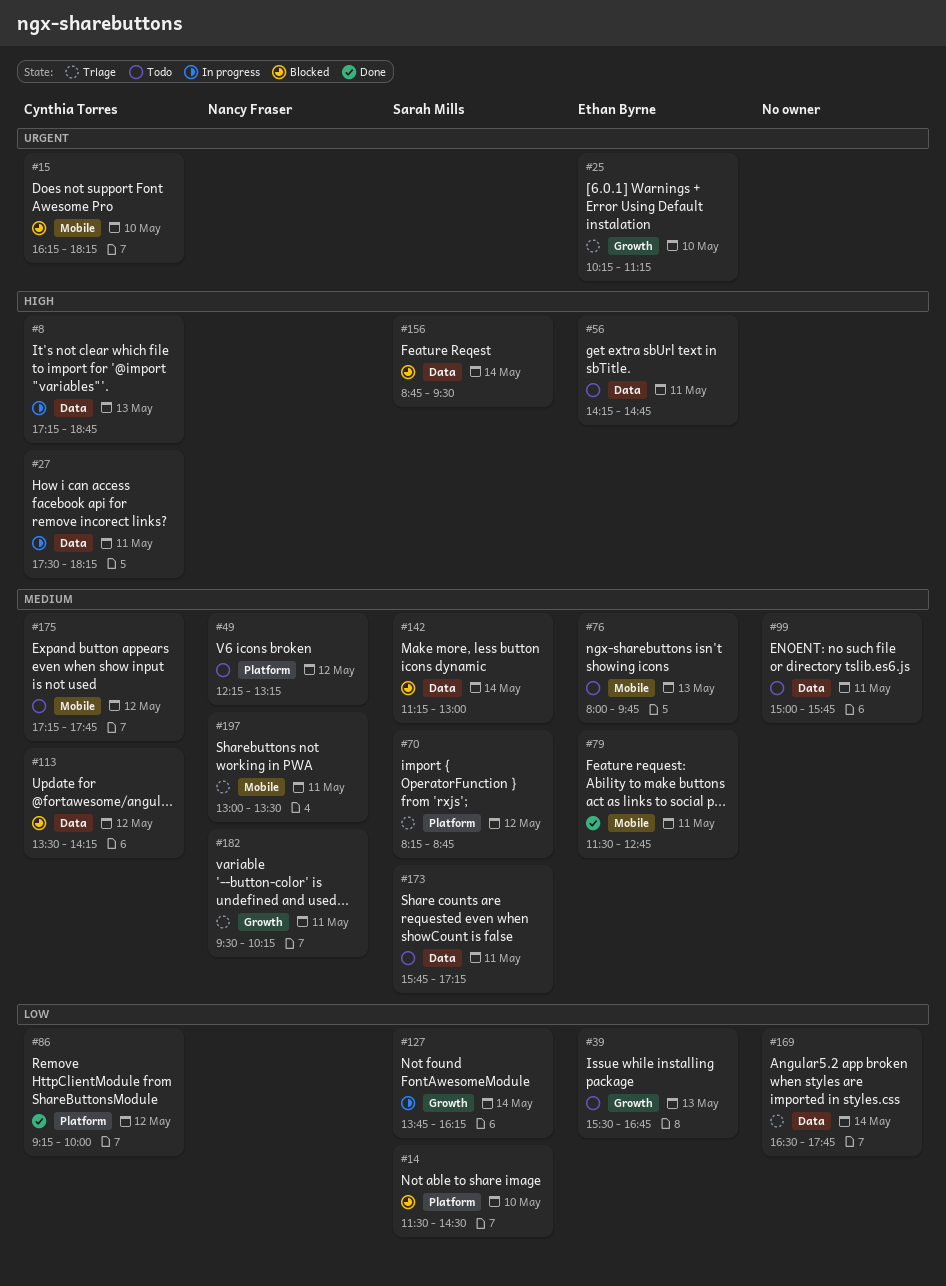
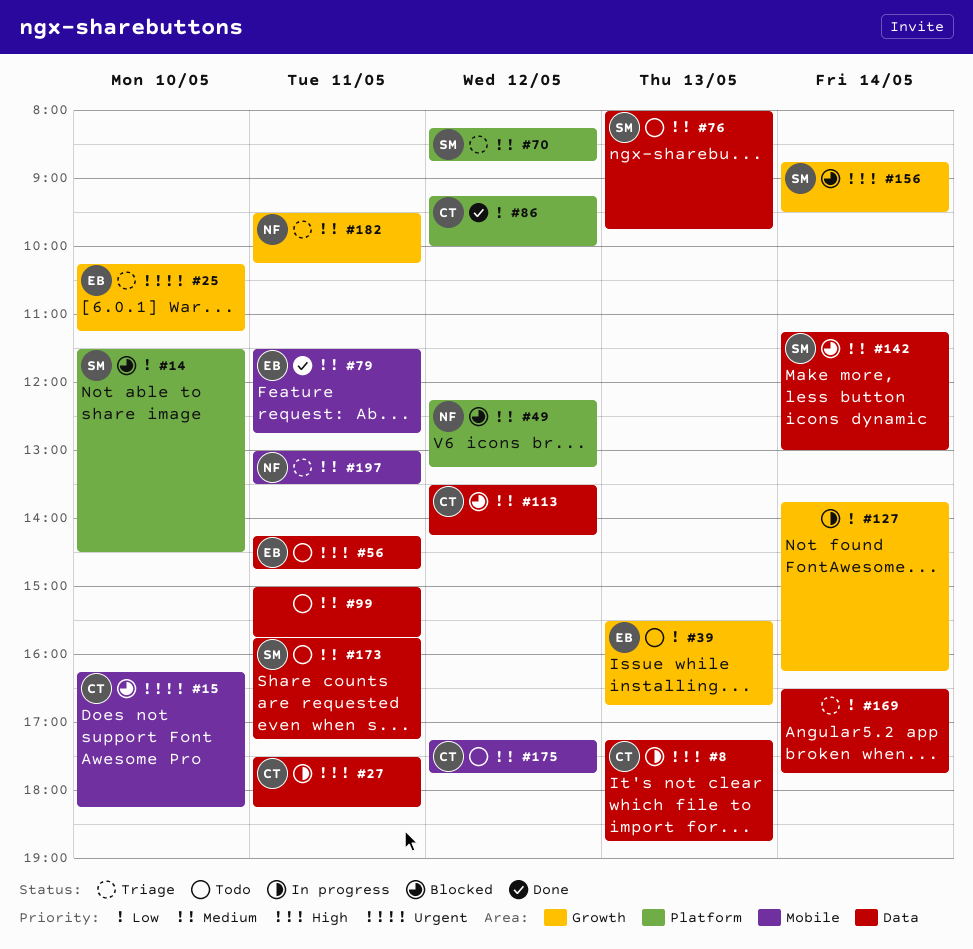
#49, status: Todo -> Blocked
#76, owner: Ethan Byrne -> Sarah Mills
#76, label: Mobile -> Data
#127, owner: Sarah Mills -> none
#156, label: Data -> Growth

